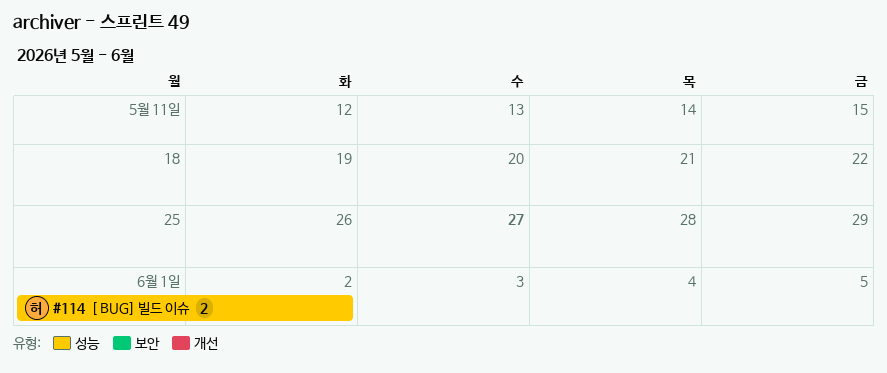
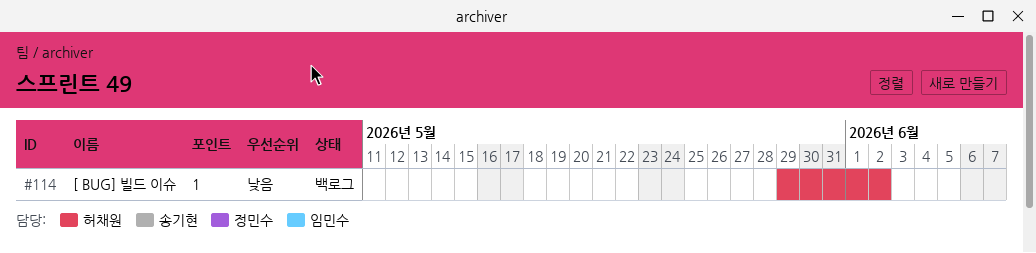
#114, estimate: 2 -> 1
#114, start: Jun 1 -> May 29

